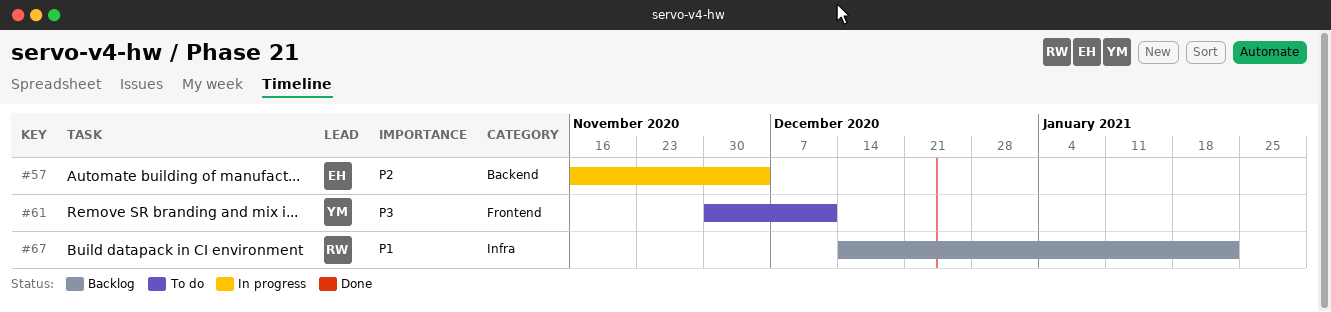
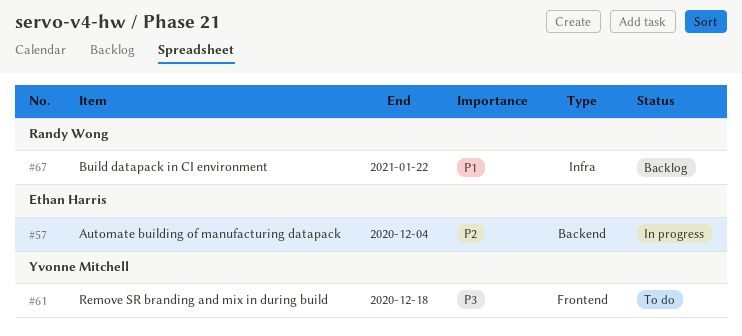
#61, due: Dec 11 -> Dec 18

